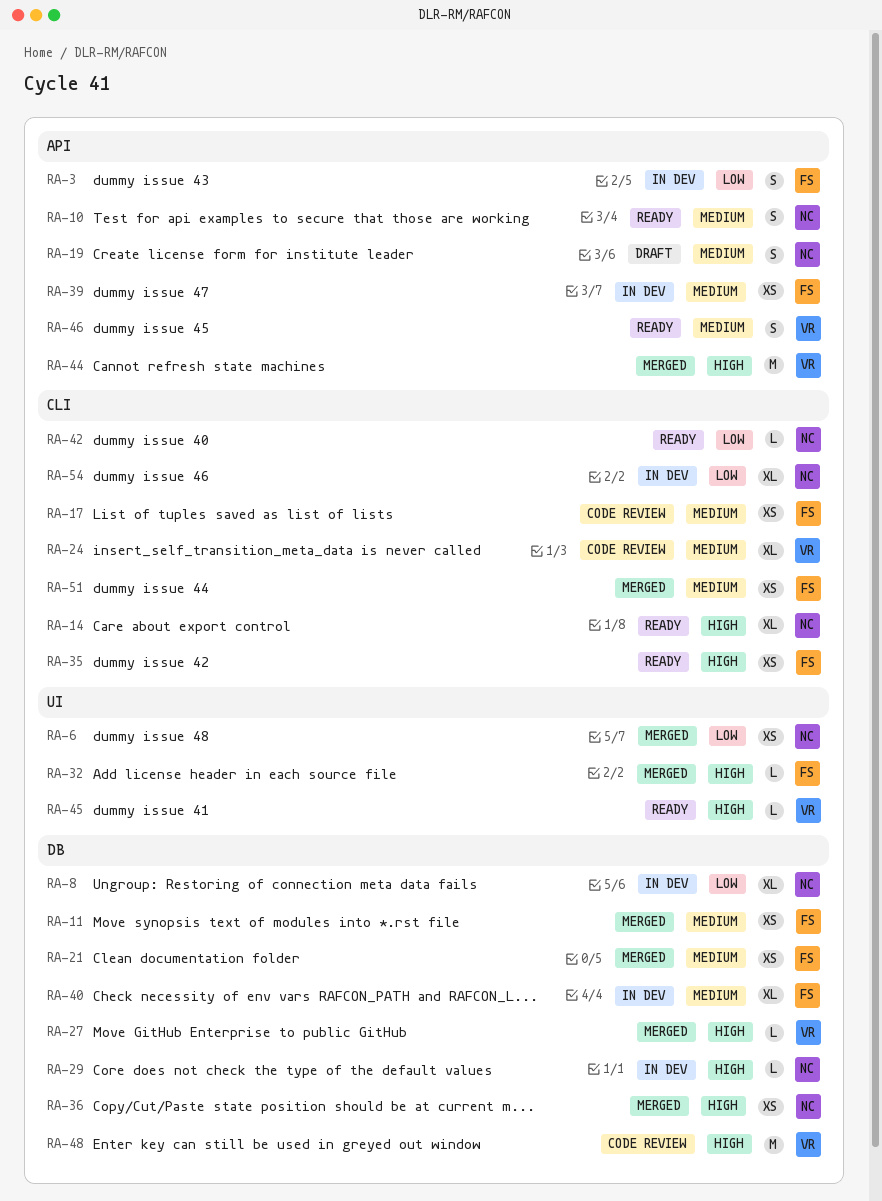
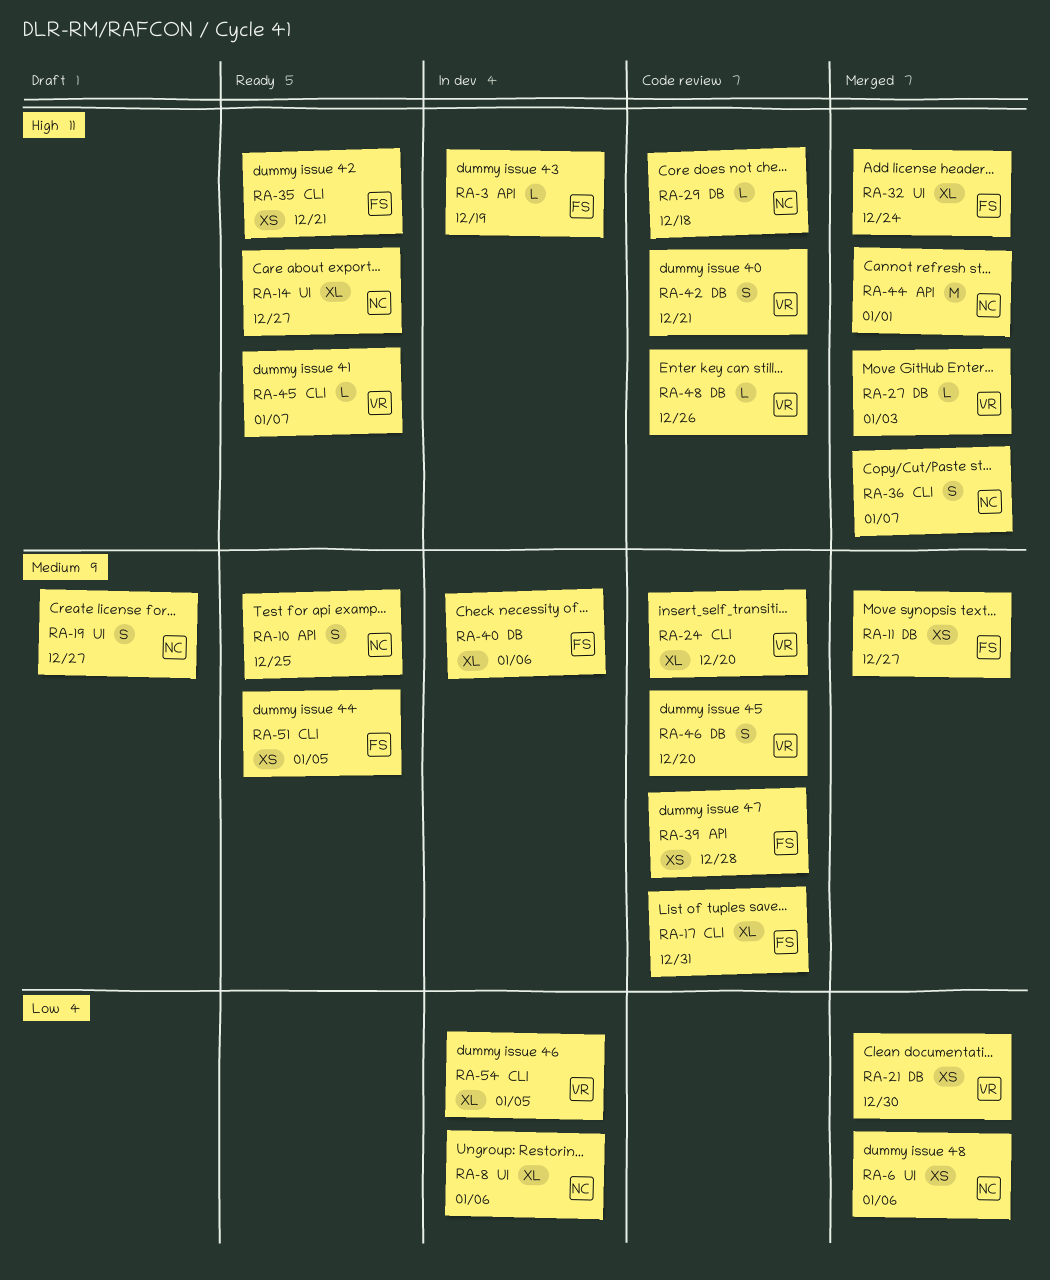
RA-3, priority: Low -> High
RA-3, estimate: S -> L
RA-8, label: DB -> UI
RA-14, label: CLI -> UI
RA-17, estimate: XS -> XL
RA-19, label: API -> UI
RA-21, owner: FS -> VR
RA-21, priority: Medium -> Low
RA-29, status: In dev -> Code review
RA-32, estimate: L -> XL
RA-36, label: DB -> CLI
RA-36, estimate: XS -> S
RA-39, status: In dev -> Code review
RA-42, status: Ready -> Code review
RA-42, owner: NC -> VR
RA-42, priority: Low -> High
RA-42, label: CLI -> DB
RA-42, estimate: L -> S
RA-44, owner: VR -> NC
RA-45, label: UI -> CLI
RA-46, status: Ready -> Code review
RA-46, label: API -> DB
RA-48, estimate: M -> L
RA-51, status: Merged -> Ready
RA-54, owner: NC -> VR

